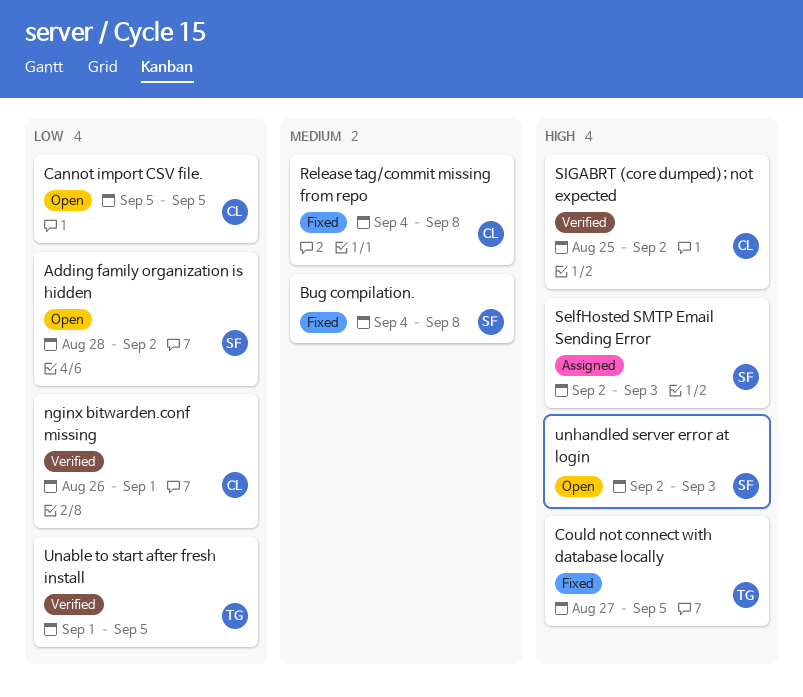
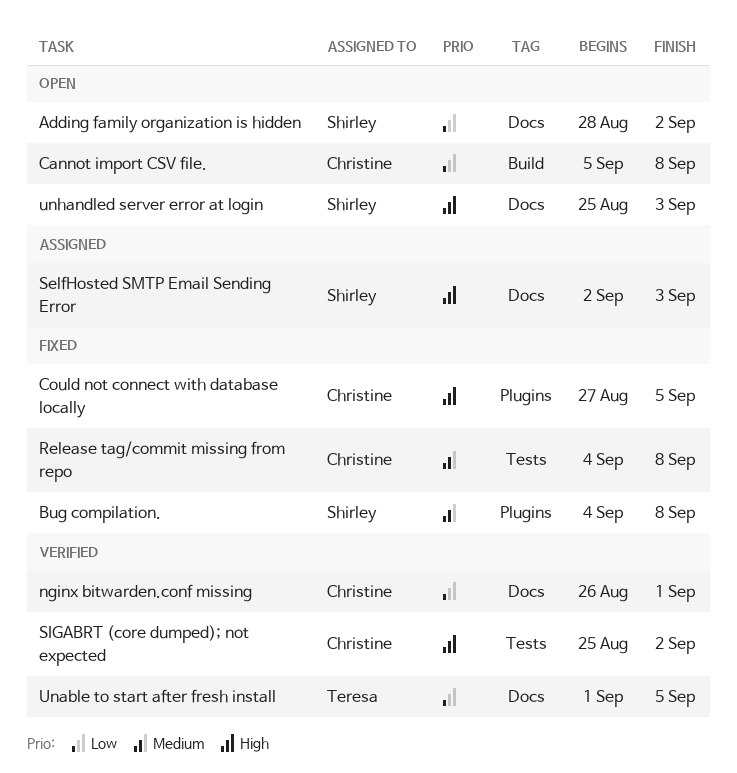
Cannot import CSV file., due: Sep 5 -> Sep 8
Could not connect with database locally, owner: Teresa -> Christine
unhandled server error at login, start: Sep 2 -> Aug 25

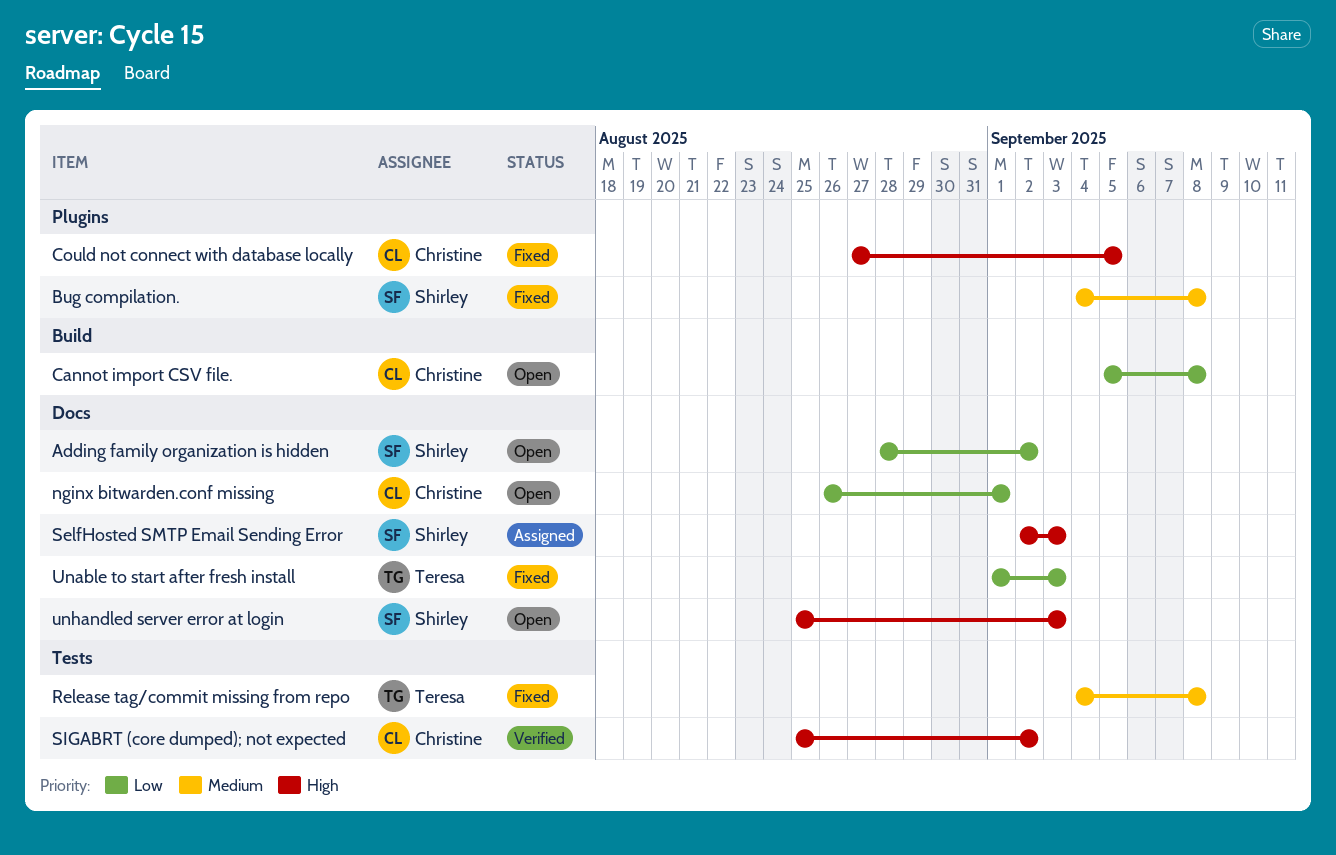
nginx bitwarden.conf missing, status: Verified -> Open
Release tag/commit missing from repo, owner: Christine -> Teresa
Unable to start after fresh install, status: Verified -> Fixed
Unable to start after fresh install, due: Sep 5 -> Sep 3

